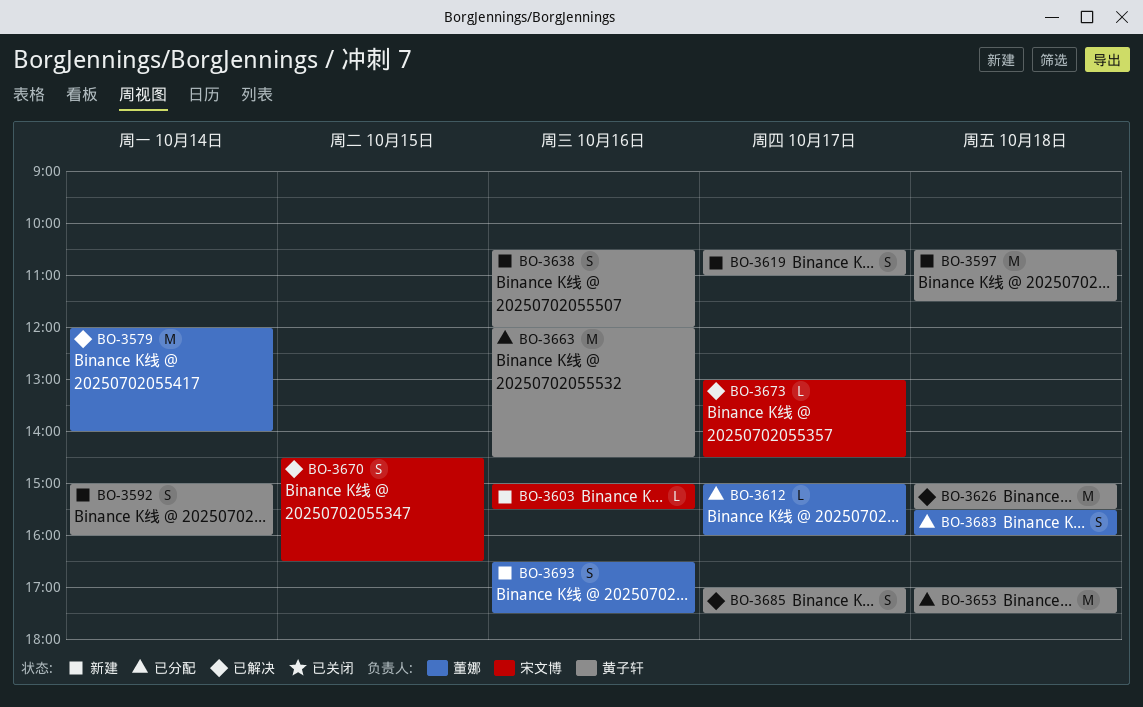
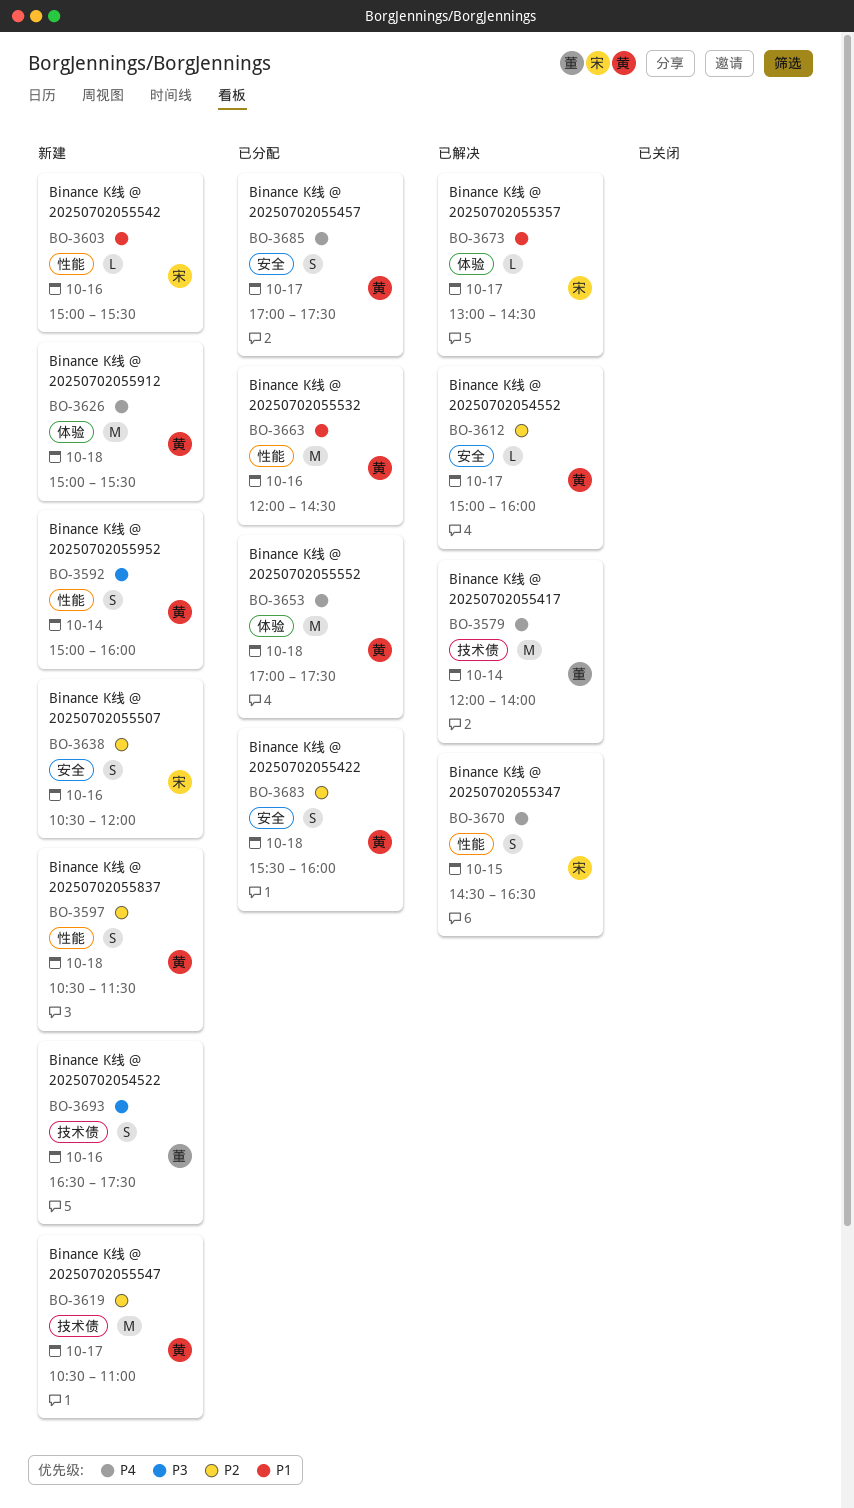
BO-3597, estimate: M -> S
BO-3612, status: 已分配 -> 已解决
BO-3612, owner: 董娜 -> 黄子轩
BO-3619, estimate: S -> M
BO-3626, status: 已解决 -> 新建
BO-3638, owner: 黄子轩 -> 宋文博
BO-3683, owner: 董娜 -> 黄子轩
BO-3685, status: 已解决 -> 已分配

